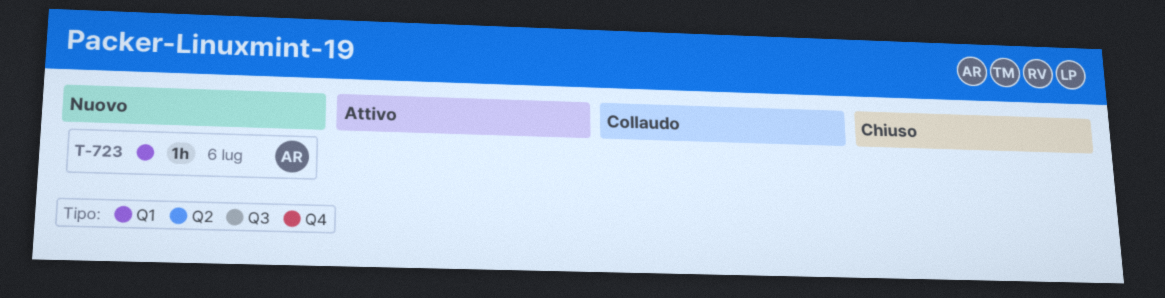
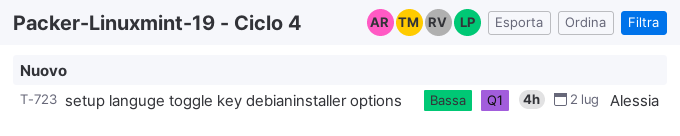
T-723, estimate: 1h -> 4h
T-723, due: Jul 6 -> Jul 2

